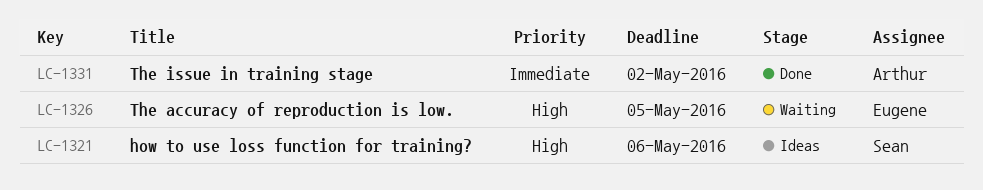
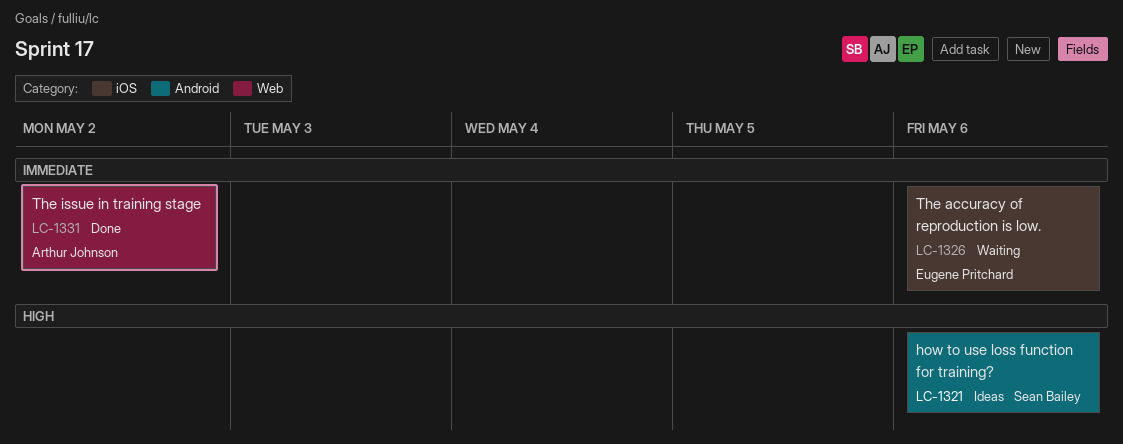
LC-1326, priority: High -> Immediate
LC-1326, due: May 5 -> May 6

